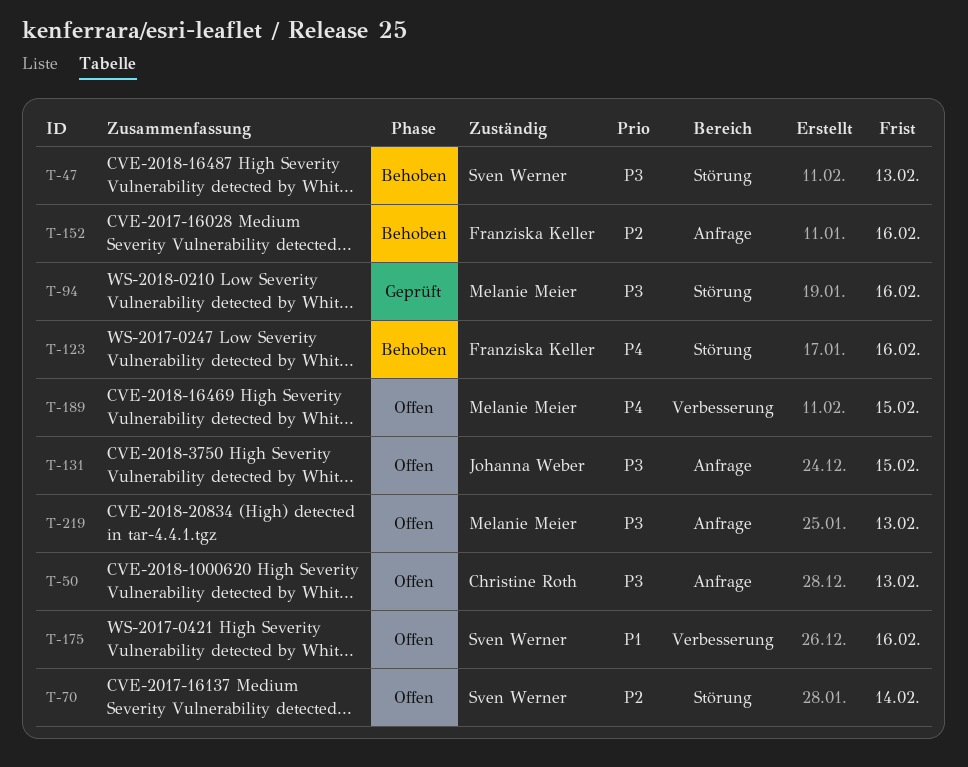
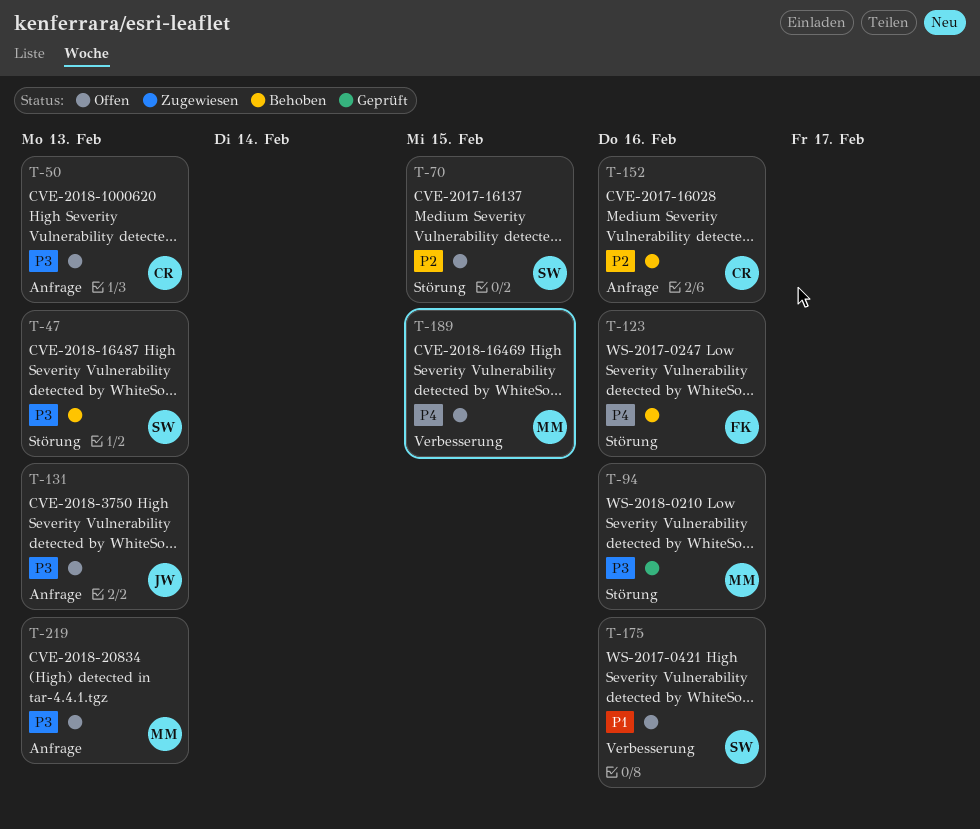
T-70, due: Feb 14 -> Feb 15
T-131, due: Feb 15 -> Feb 13
T-152, owner: Franziska Keller -> Christine Roth

